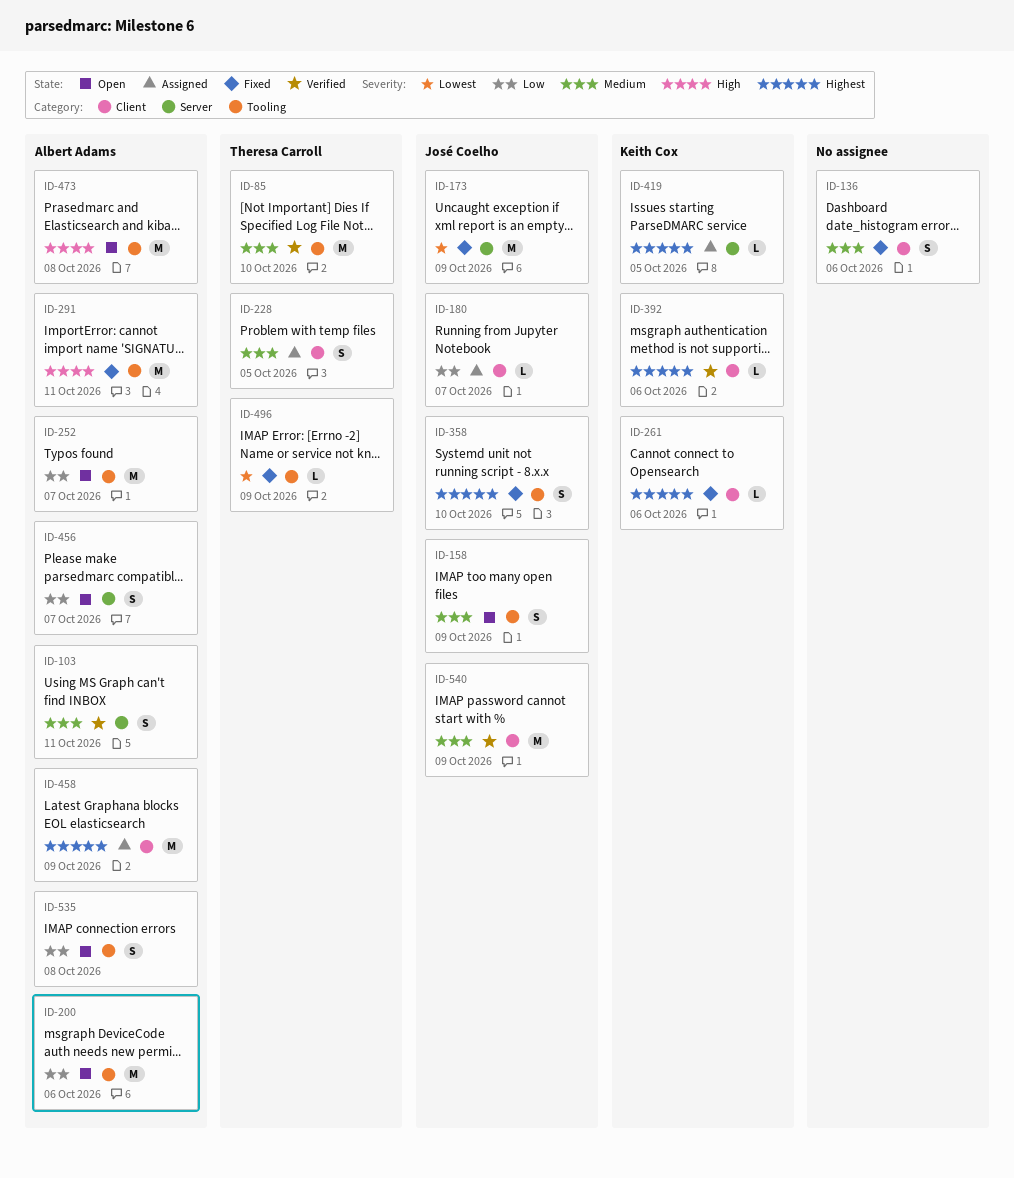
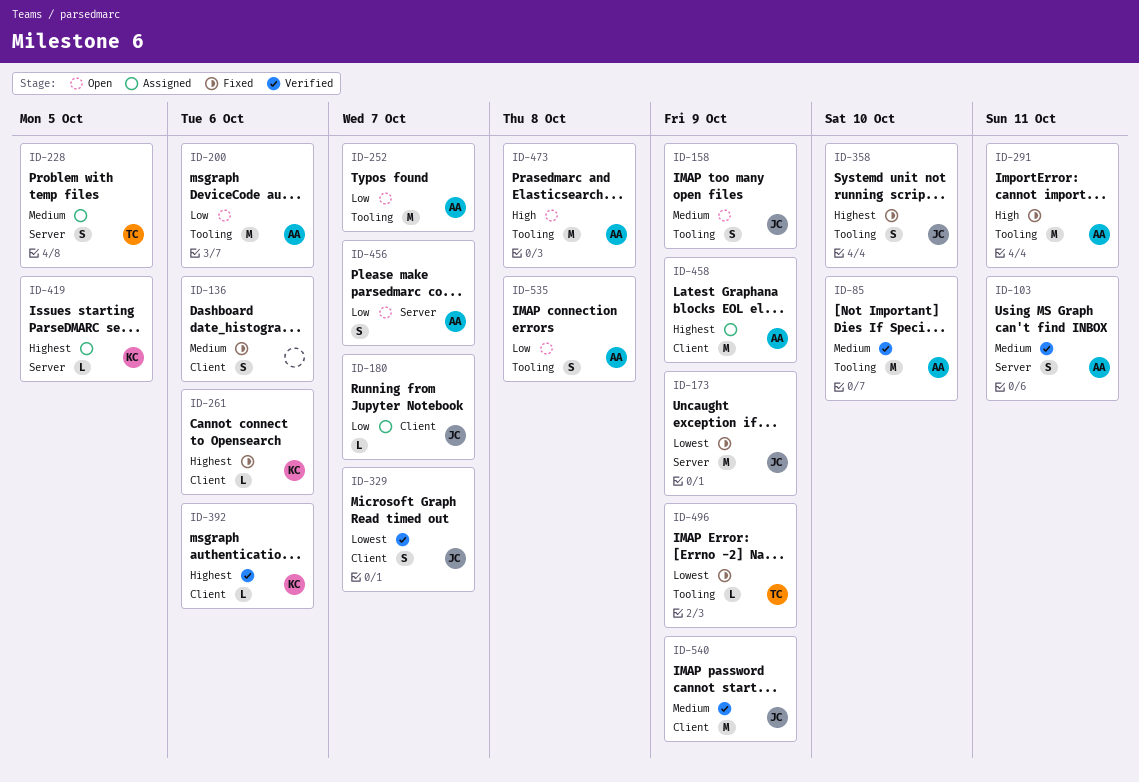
ID-85, owner: Theresa Carroll -> Albert Adams
ID-228, label: Client -> Server
ID-329: none -> present

